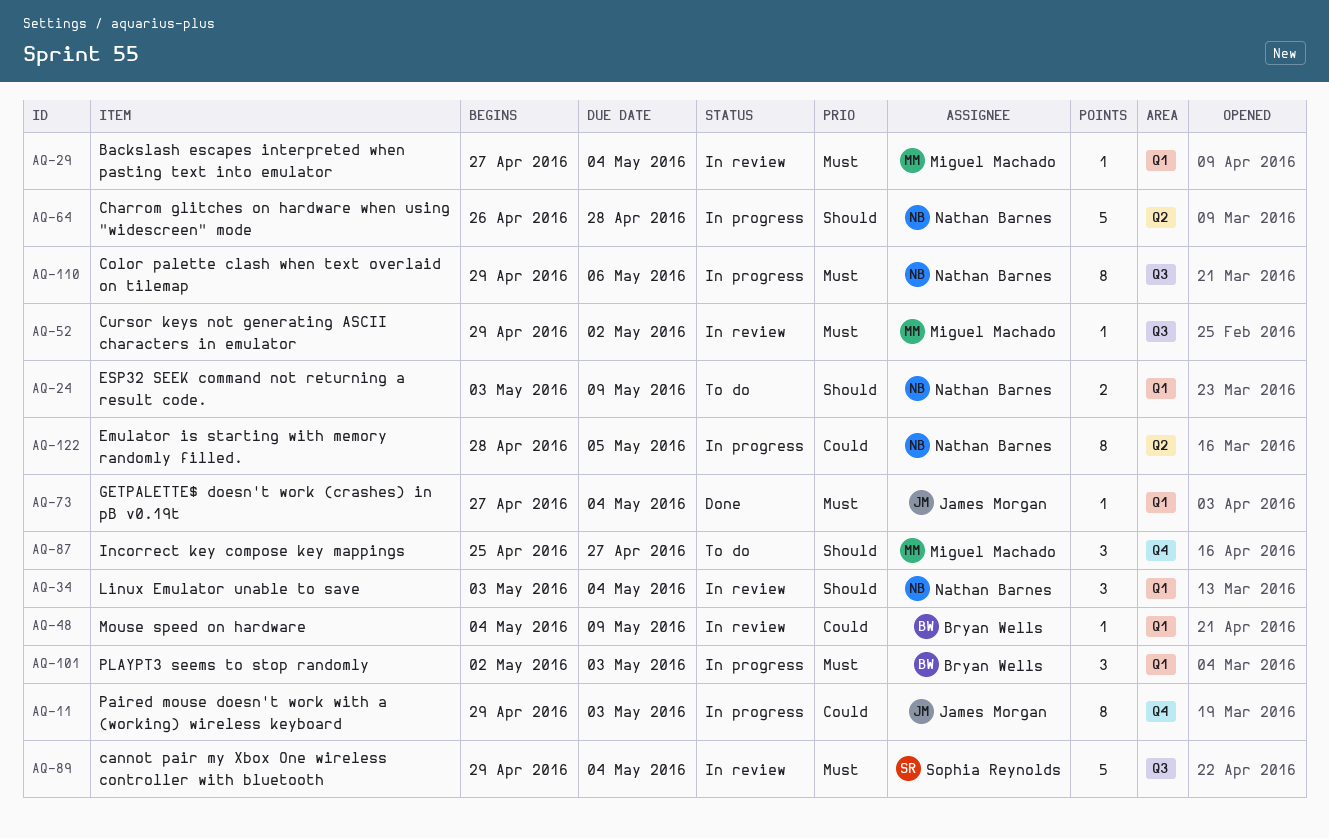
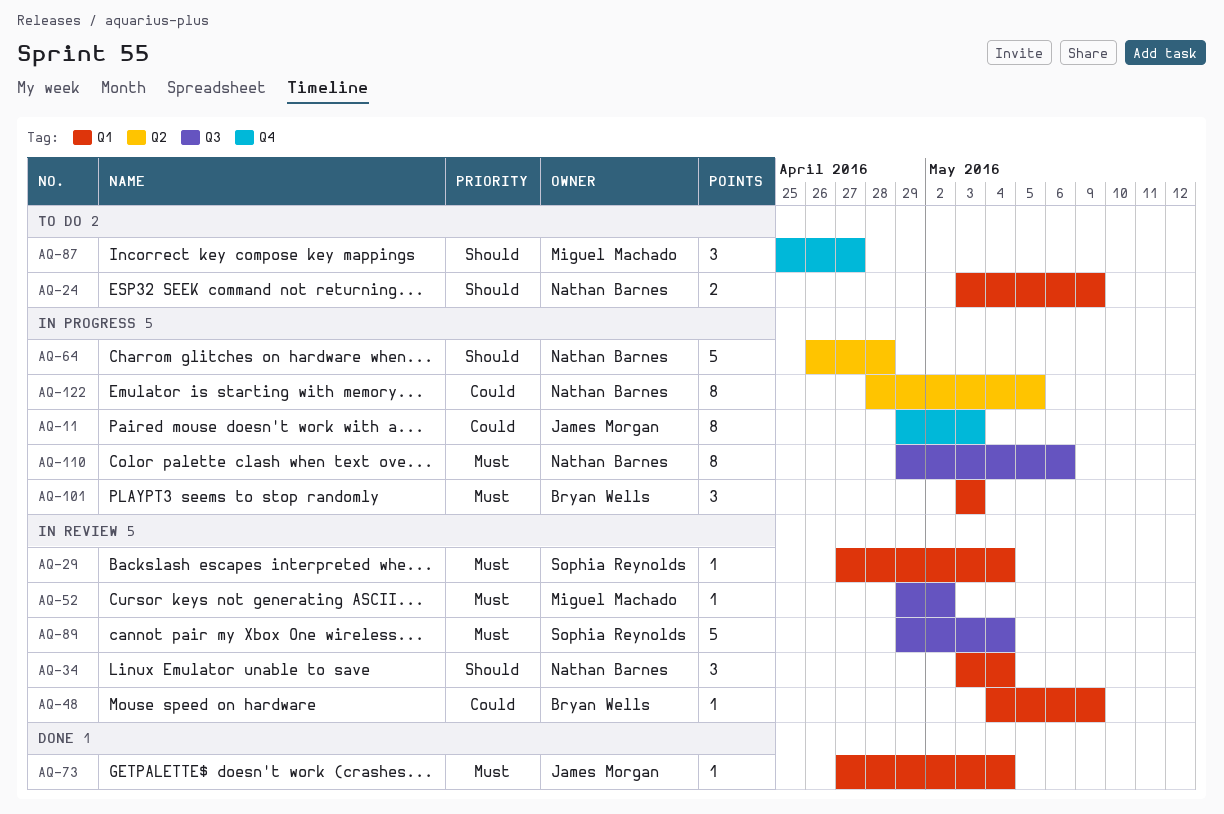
AQ-29, owner: Miguel Machado -> Sophia Reynolds
AQ-101, start: May 2 -> May 3

